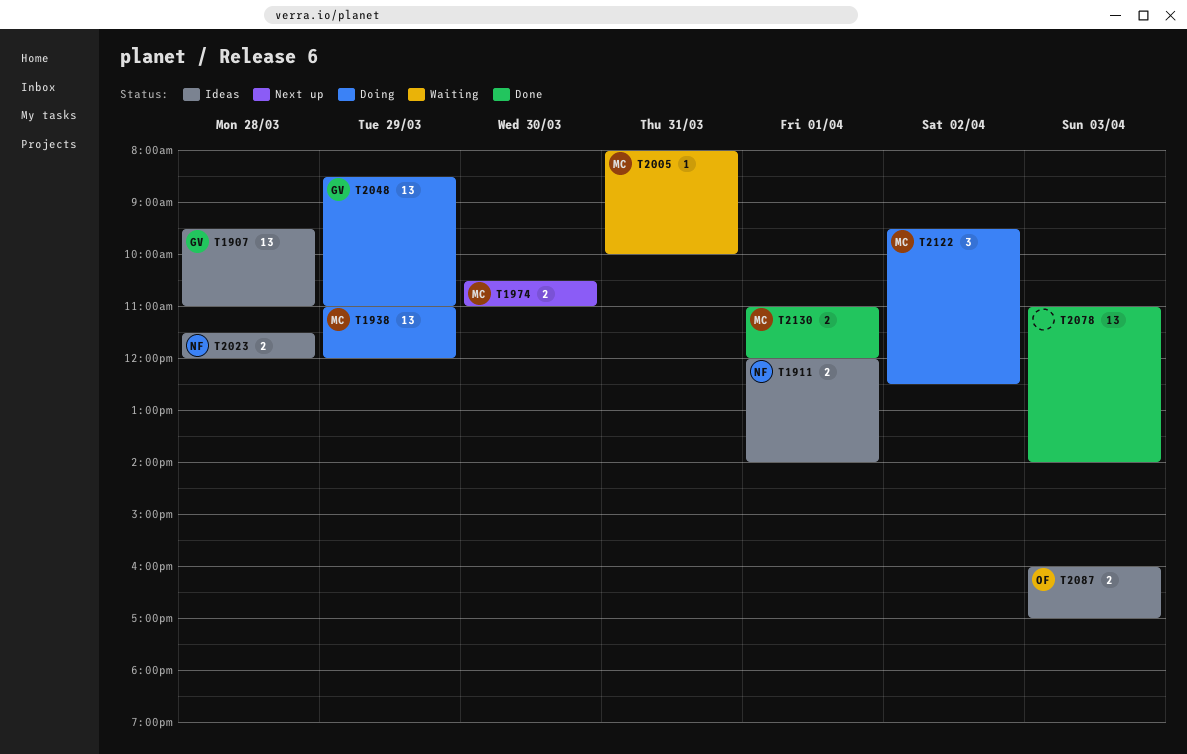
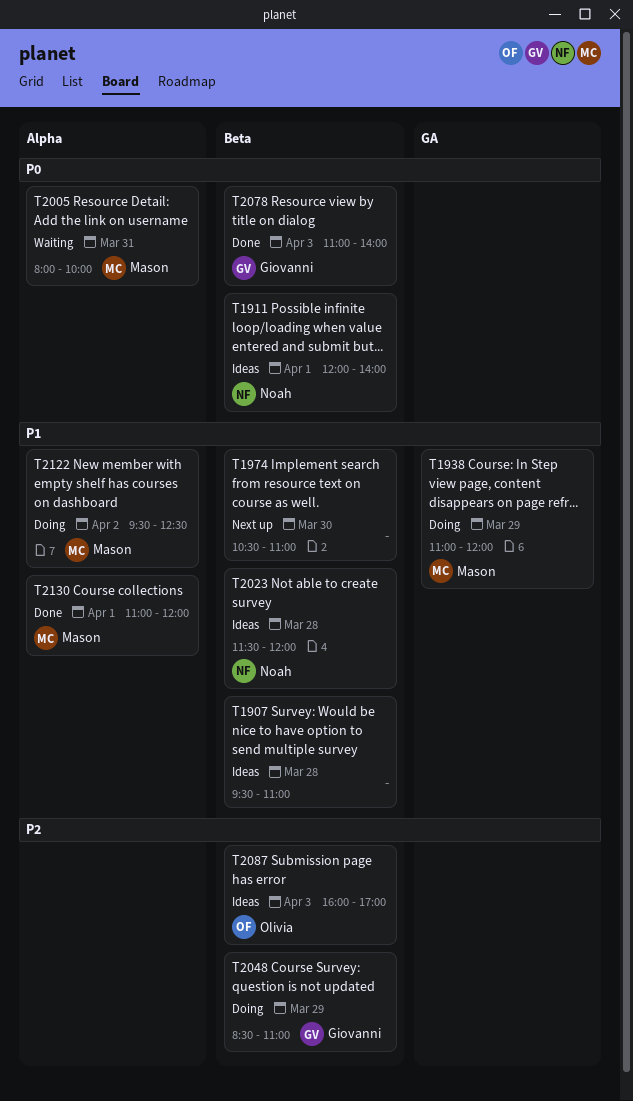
T1907, owner: Giovanni -> none
T1974, owner: Mason -> none
T2078, owner: none -> Giovanni

